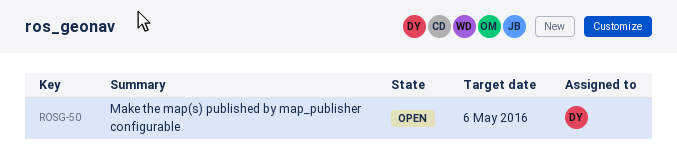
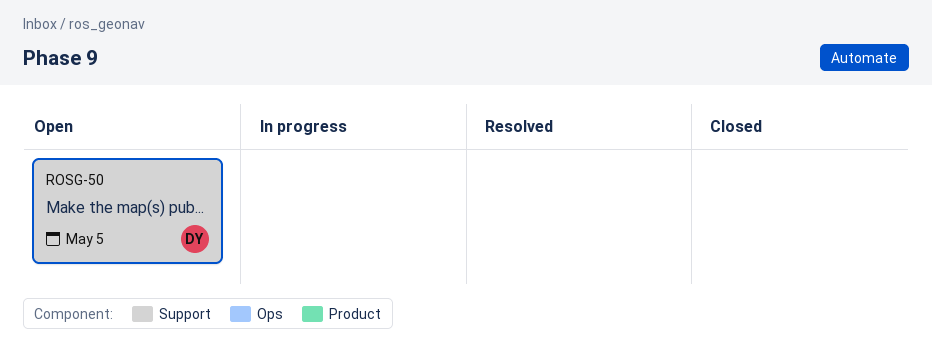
ROSG-50, due: May 6 -> May 5

